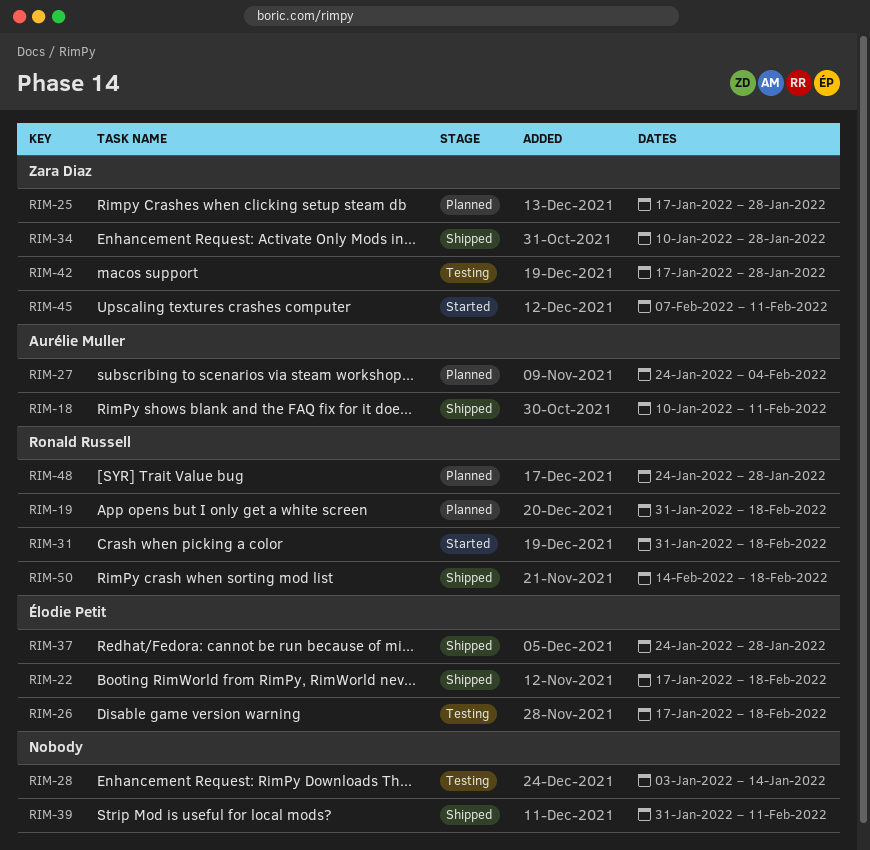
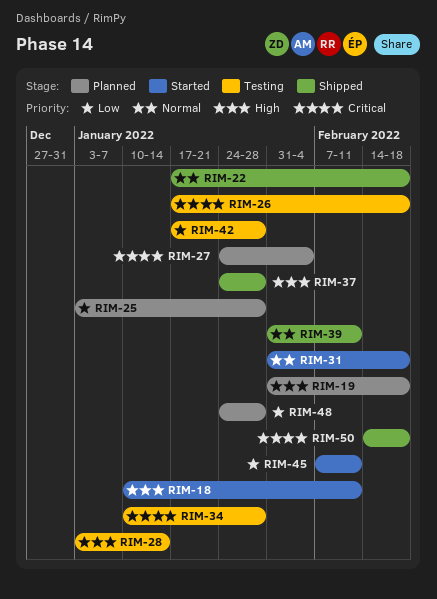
RIM-18, status: Shipped -> Started
RIM-25, start: Jan 17 -> Jan 3
RIM-34, status: Shipped -> Testing

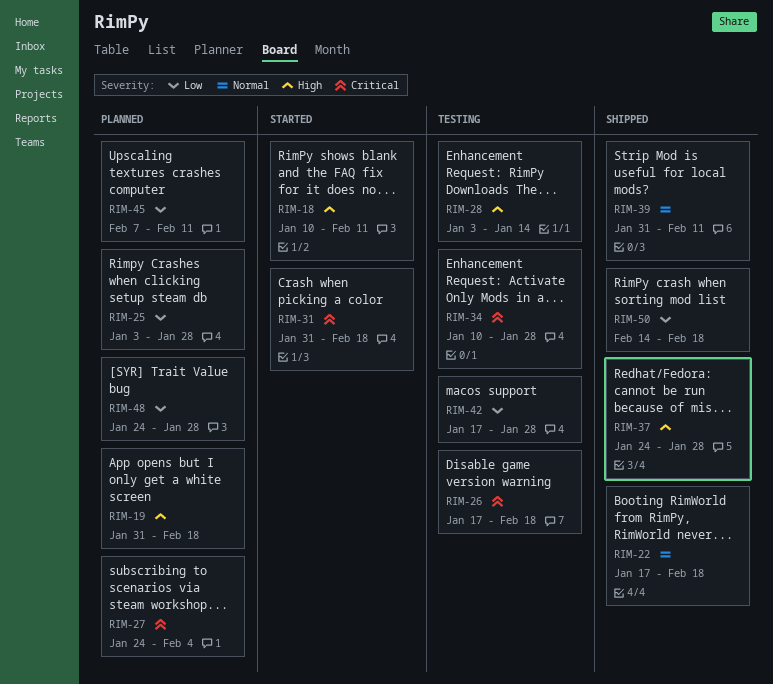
RIM-31, priority: Normal -> Critical
RIM-45, status: Started -> Planned
RIM-50, priority: Critical -> Low

